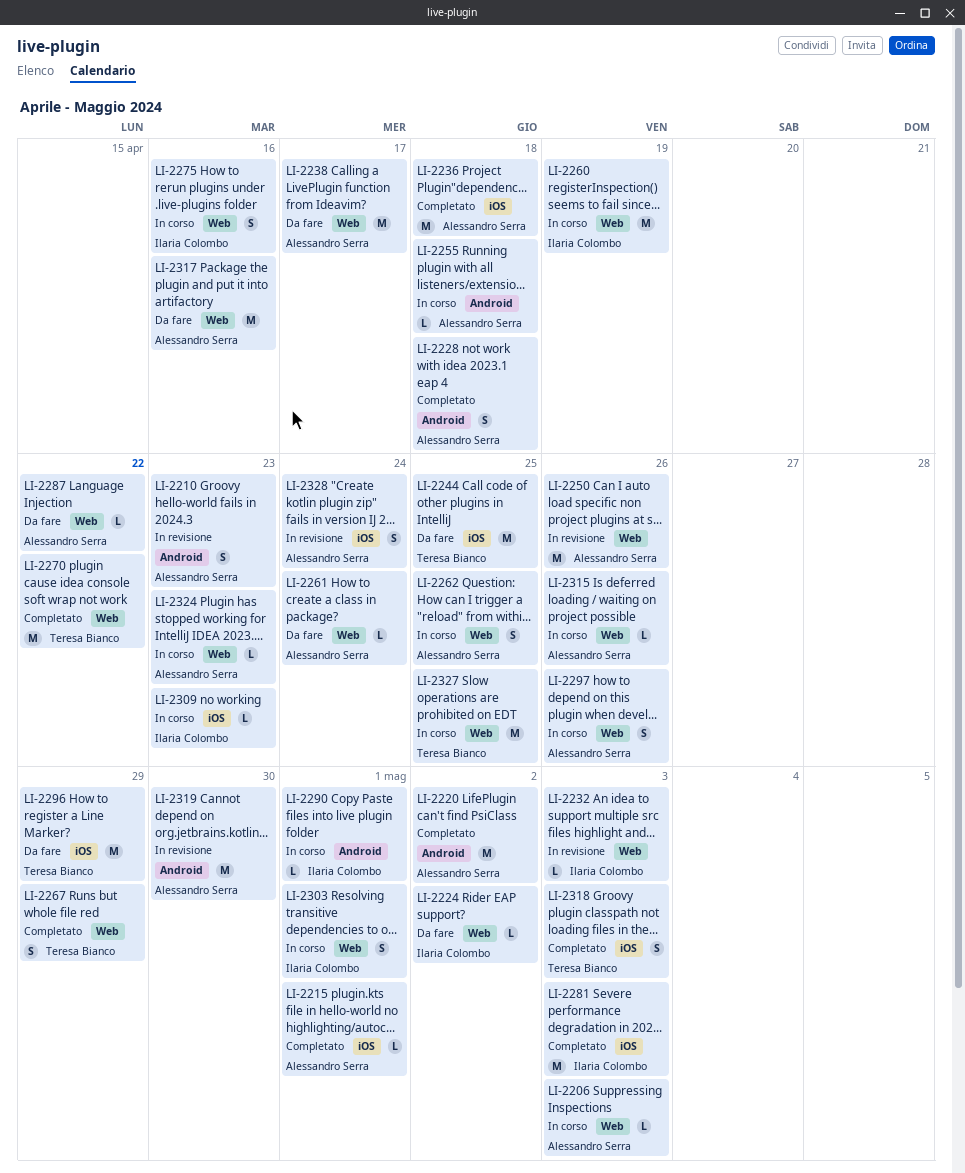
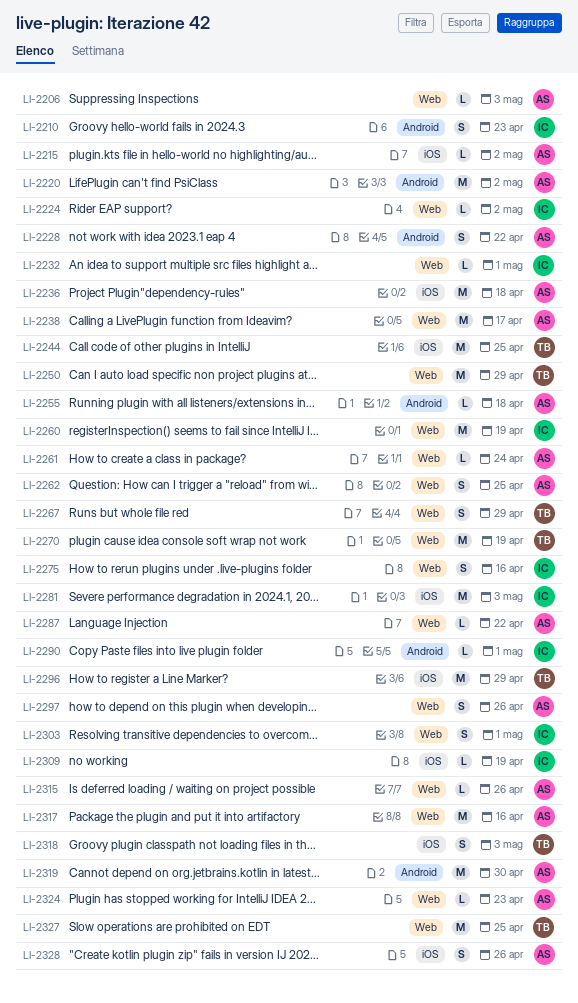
LI-2210, owner: Alessandro Serra -> Ilaria Colombo
LI-2215, due: May 1 -> May 2
LI-2228, due: Apr 18 -> Apr 22
LI-2232, due: May 3 -> May 1
LI-2250, owner: Alessandro Serra -> Teresa Bianco
LI-2250, due: Apr 26 -> Apr 29
LI-2270, due: Apr 22 -> Apr 19
LI-2309, due: Apr 23 -> Apr 19
LI-2328, due: Apr 24 -> Apr 26

